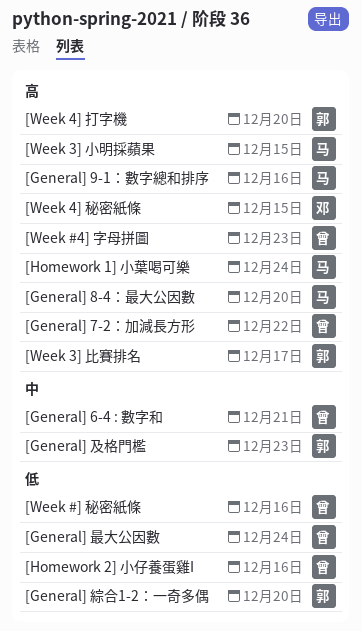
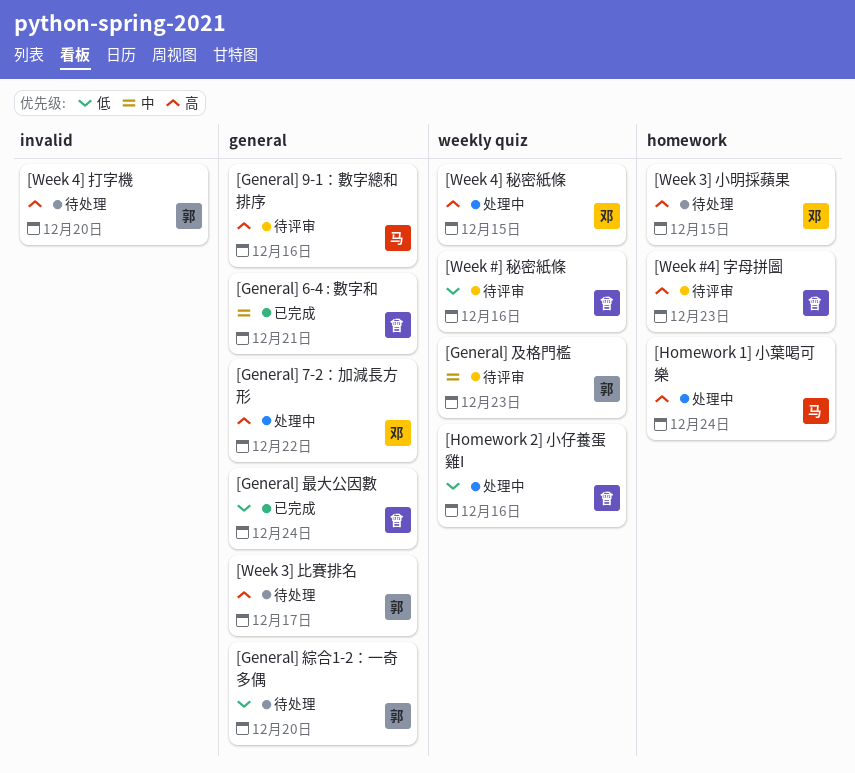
[General] 7-2：加減長方形, owner: 曾 -> 邓
[General] 8-4：最大公因數: present -> none
[Week 3] 小明採蘋果, owner: 马 -> 邓

